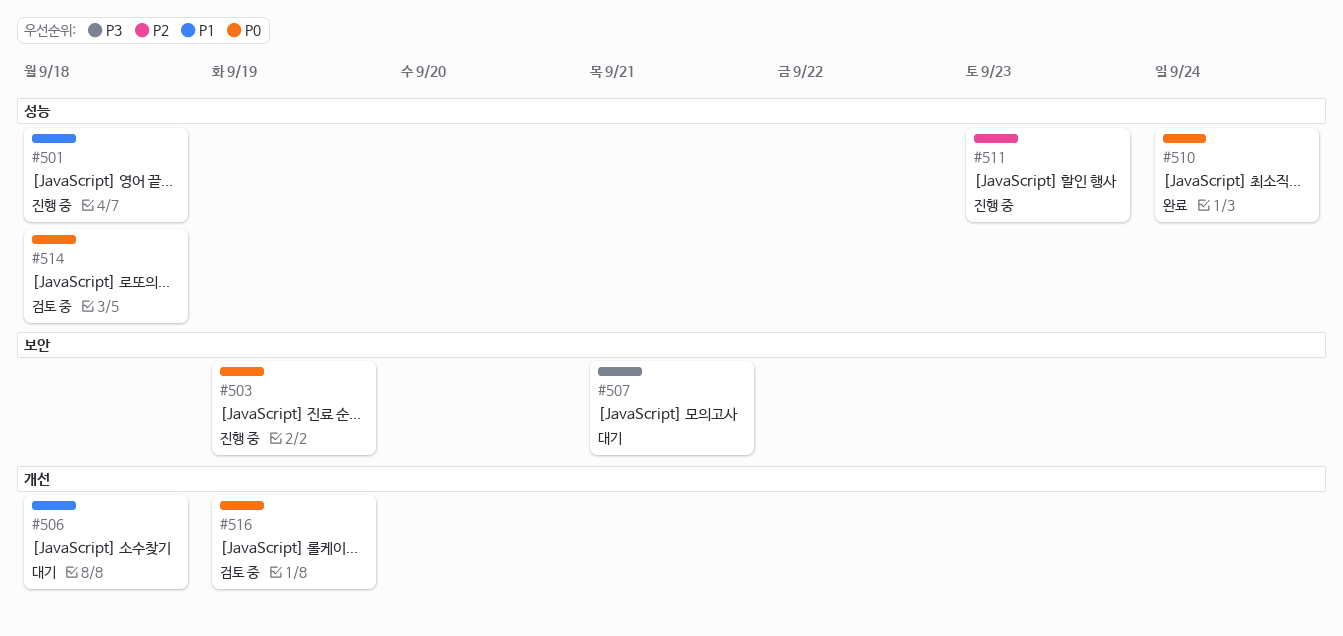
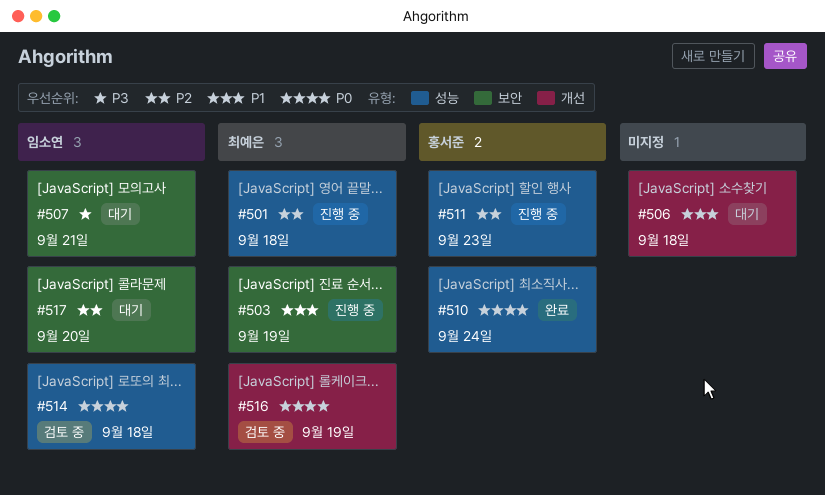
#501, priority: P1 -> P2
#503, priority: P0 -> P1
#517: none -> present

